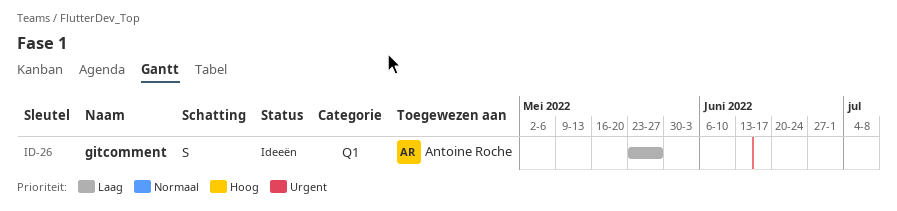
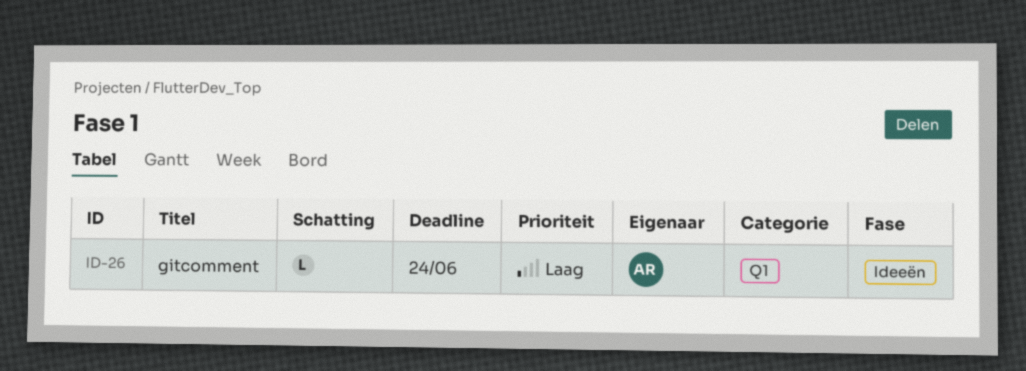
ID-26, estimate: S -> L
ID-26, due: May 27 -> Jun 24

